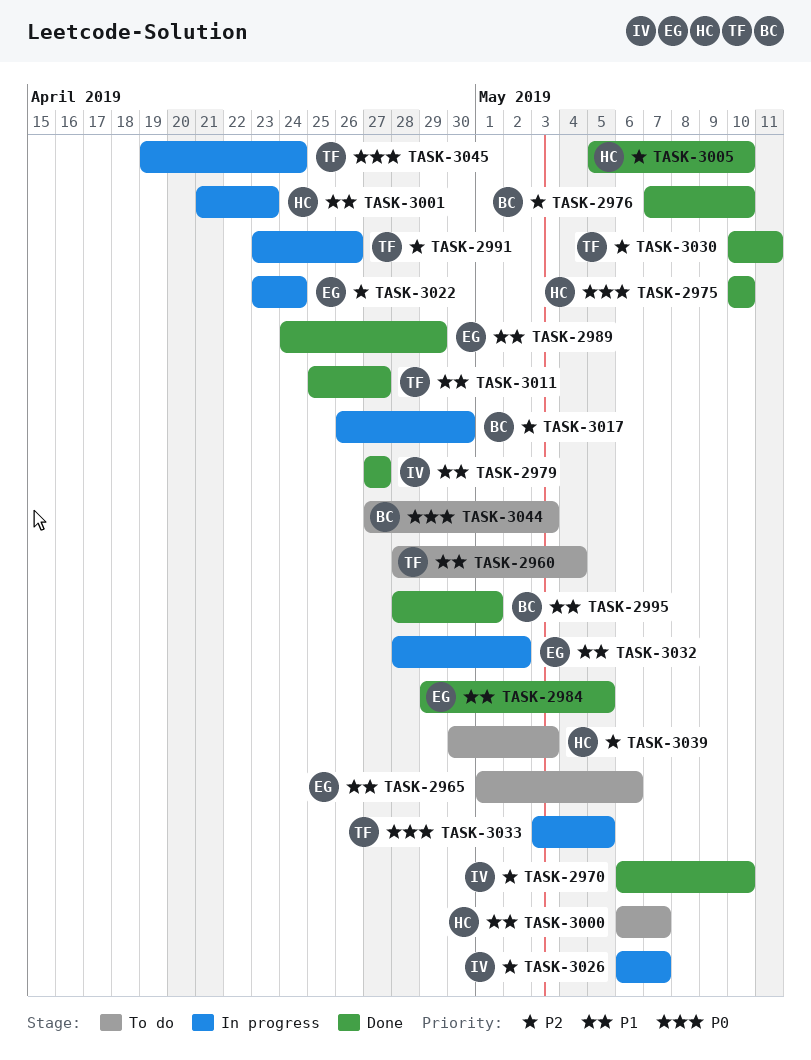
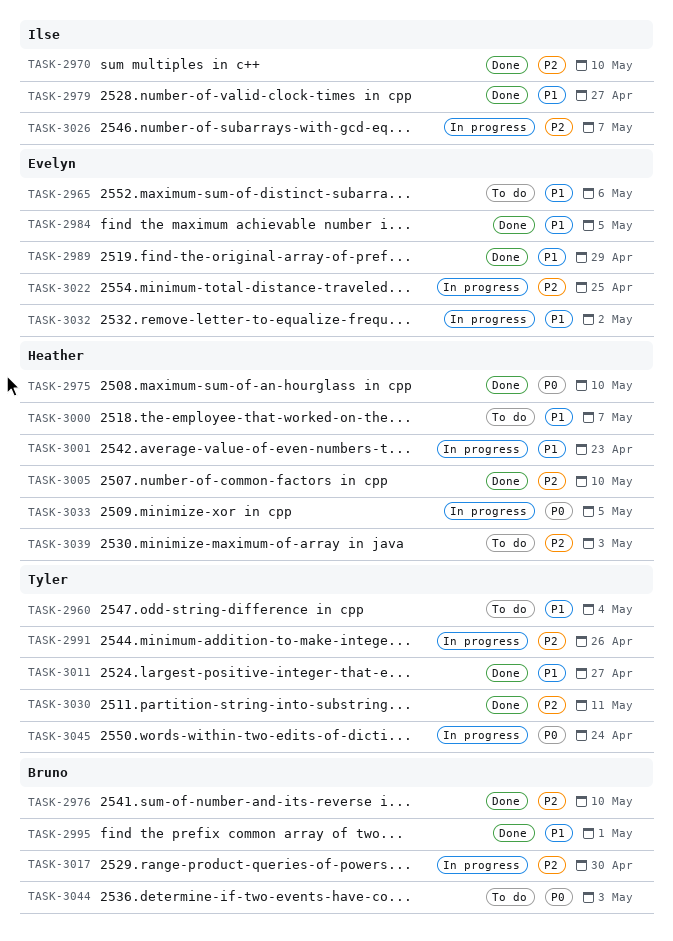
TASK-3022, due: Apr 24 -> Apr 25
TASK-3033, owner: Tyler -> Heather

